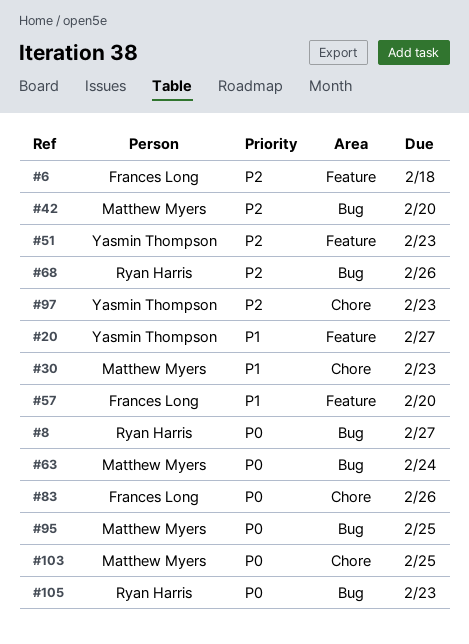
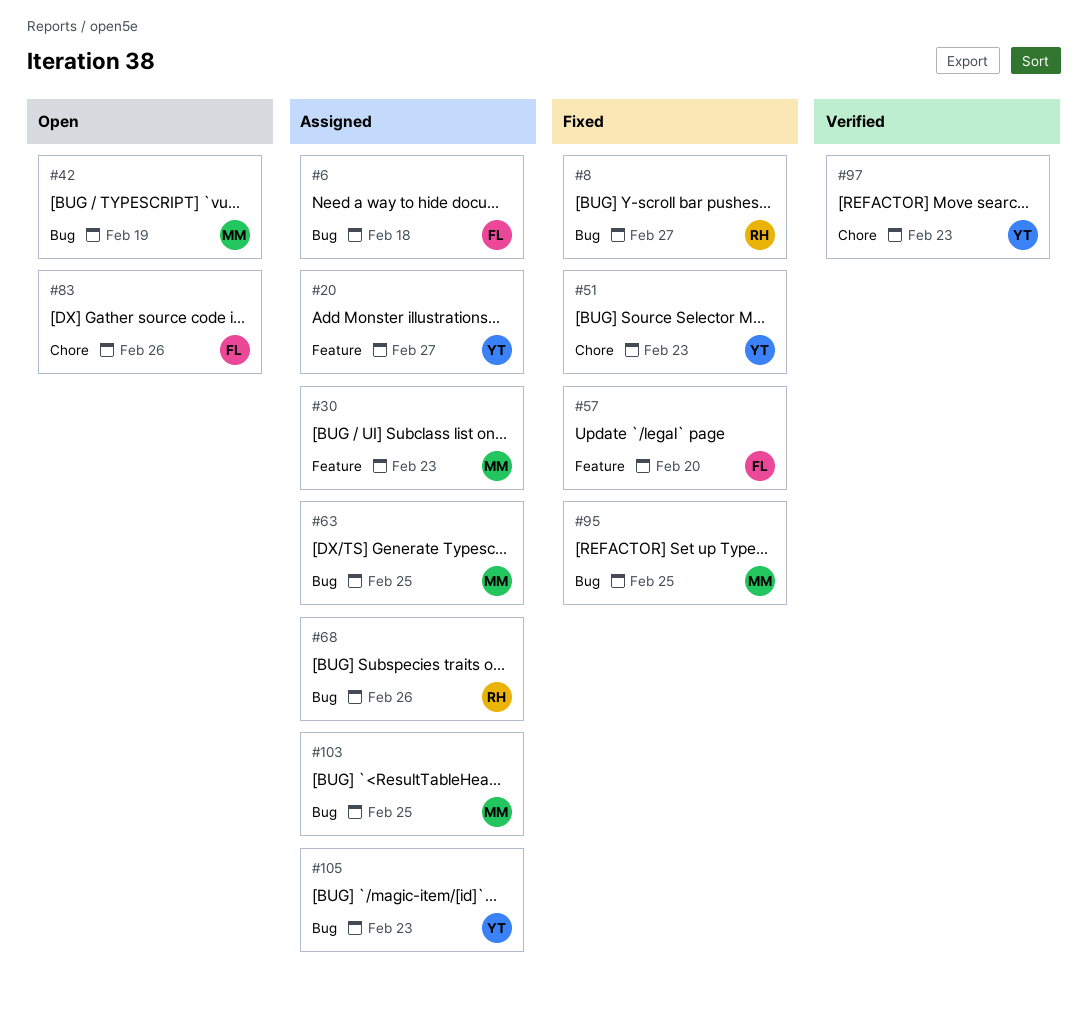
#6, label: Feature -> Bug
#30, label: Chore -> Feature
#42, due: Feb 20 -> Feb 19
#51, label: Feature -> Chore
#63, due: Feb 24 -> Feb 25
#103, label: Chore -> Bug
#105, owner: Ryan Harris -> Yasmin Thompson

